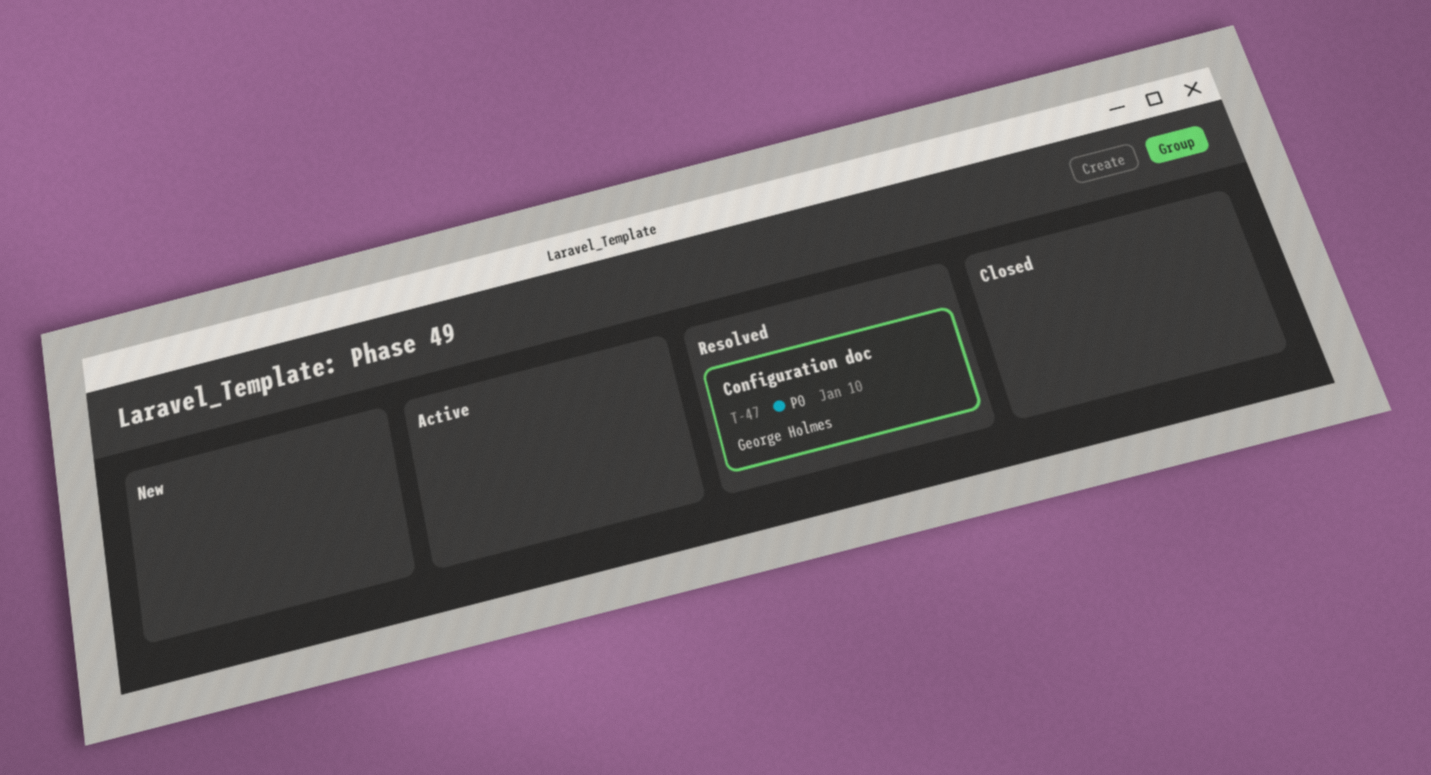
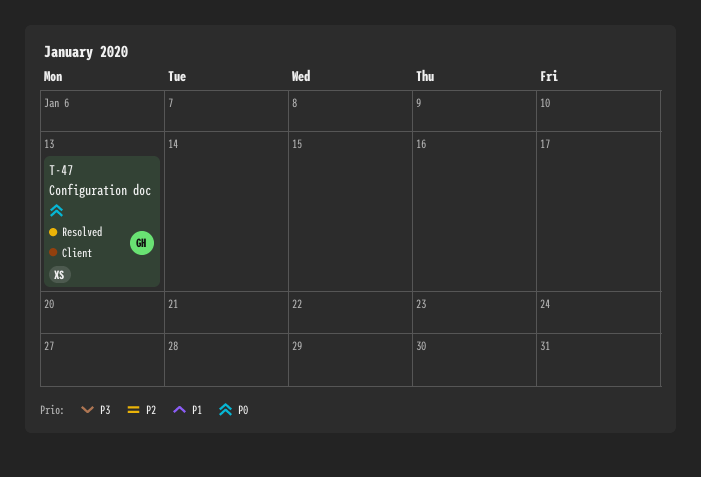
T-47, due: Jan 10 -> Jan 13

